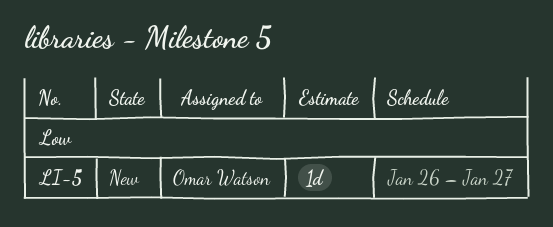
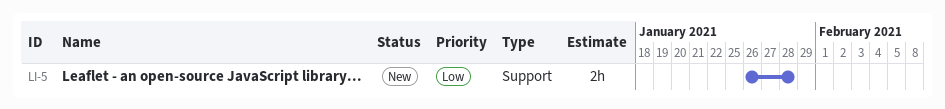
LI-5, estimate: 1d -> 2h
LI-5, due: Jan 27 -> Jan 28

